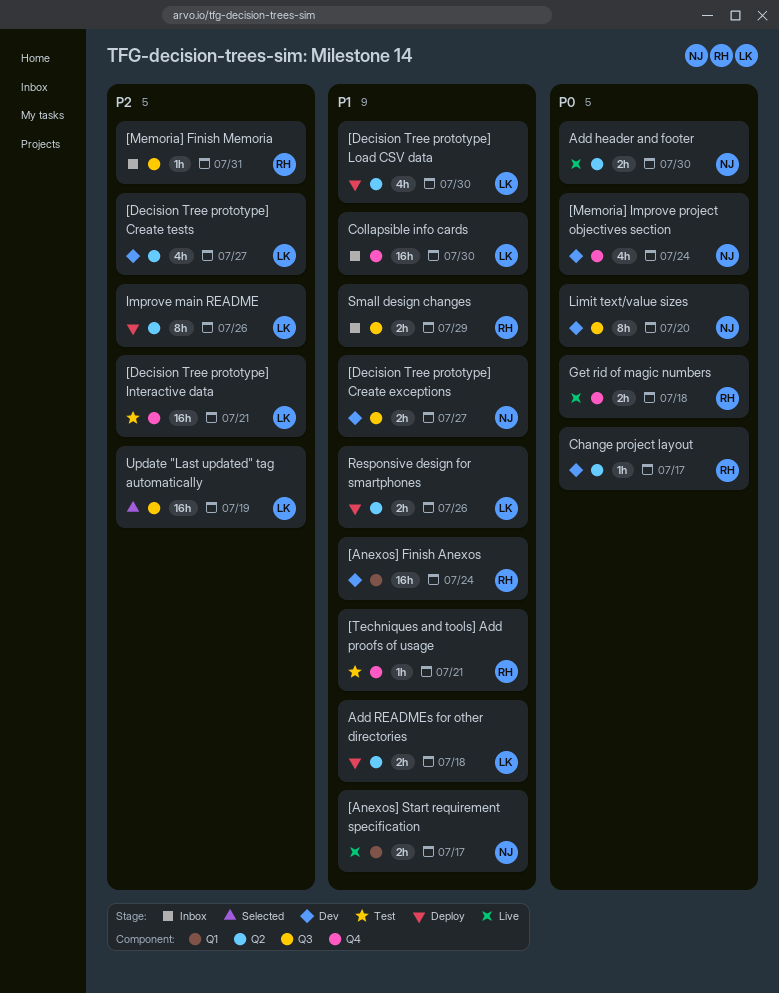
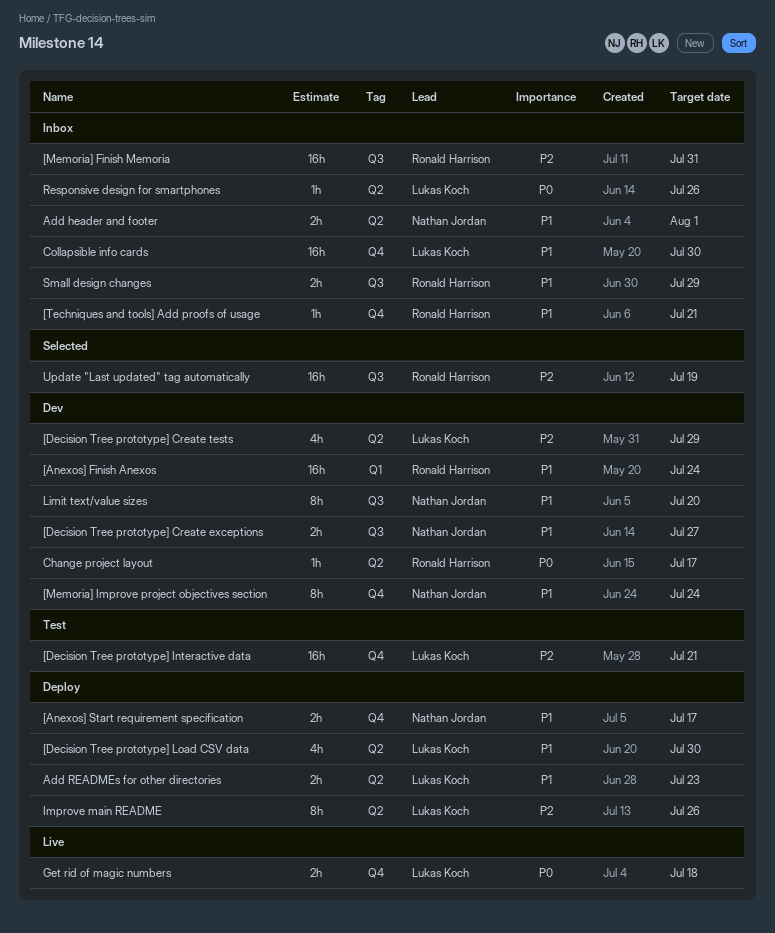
[Anexos] Start requirement specification, status: Live -> Deploy
[Anexos] Start requirement specification, label: Q1 -> Q4
[Decision Tree prototype] Create tests, due: Jul 27 -> Jul 29
[Memoria] Finish Memoria, estimate: 1h -> 16h
[Memoria] Improve project objectives section, priority: P0 -> P1
[Memoria] Improve project objectives section, estimate: 4h -> 8h
[Techniques and tools] Add proofs of usage, status: Test -> Inbox
Add header and footer, status: Live -> Inbox
Add header and footer, priority: P0 -> P1
Add header and footer, due: Jul 30 -> Aug 1
Add READMEs for other directories, due: Jul 18 -> Jul 23
Get rid of magic numbers, owner: Ronald Harrison -> Lukas Koch
Limit text/value sizes, priority: P0 -> P1
Responsive design for smartphones, status: Deploy -> Inbox
Responsive design for smartphones, priority: P1 -> P0
Responsive design for smartphones, estimate: 2h -> 1h
Update "Last updated" tag automatically, owner: Lukas Koch -> Ronald Harrison

